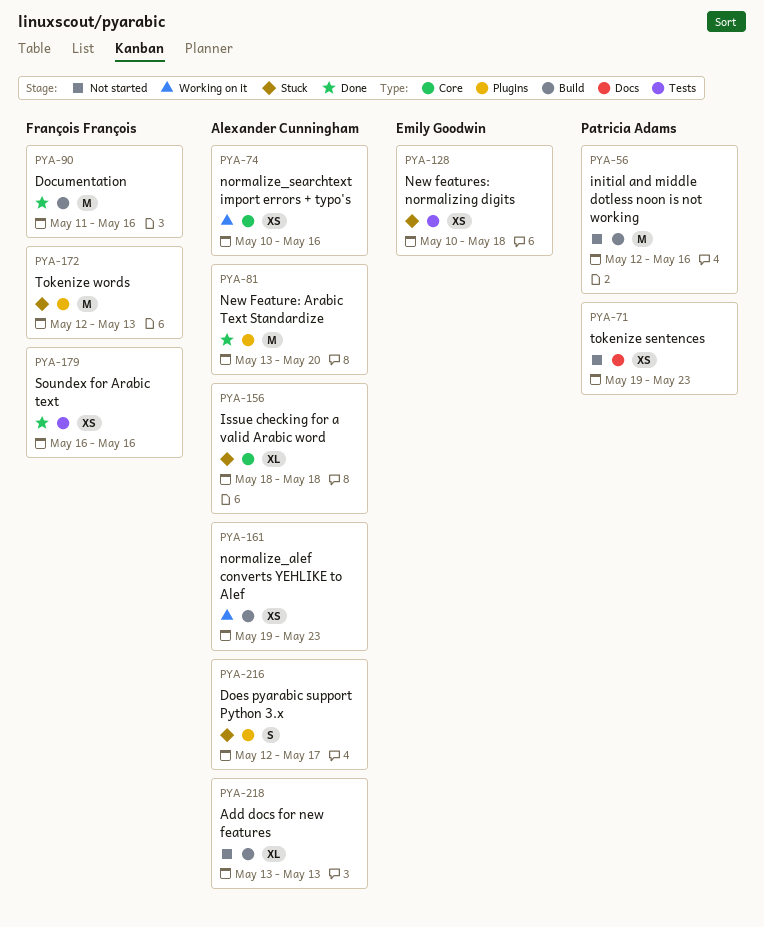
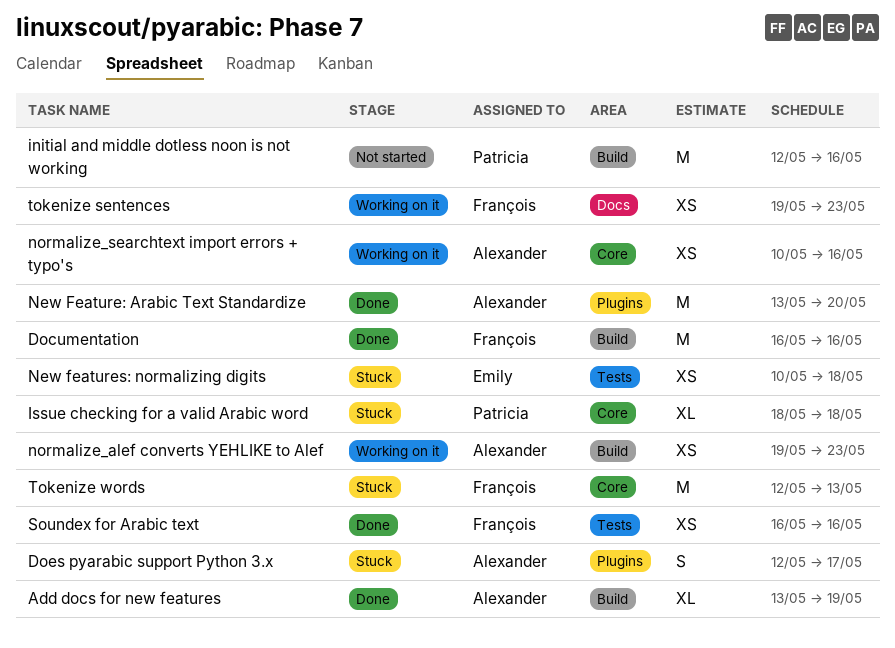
Add docs for new features, status: Not started -> Done
Add docs for new features, due: May 13 -> May 19
Documentation, start: May 11 -> May 16
Issue checking for a valid Arabic word, owner: Alexander Cunningham -> Patricia Adams
tokenize sentences, status: Not started -> Working on it
tokenize sentences, owner: Patricia Adams -> François François
Tokenize words, label: Plugins -> Core

